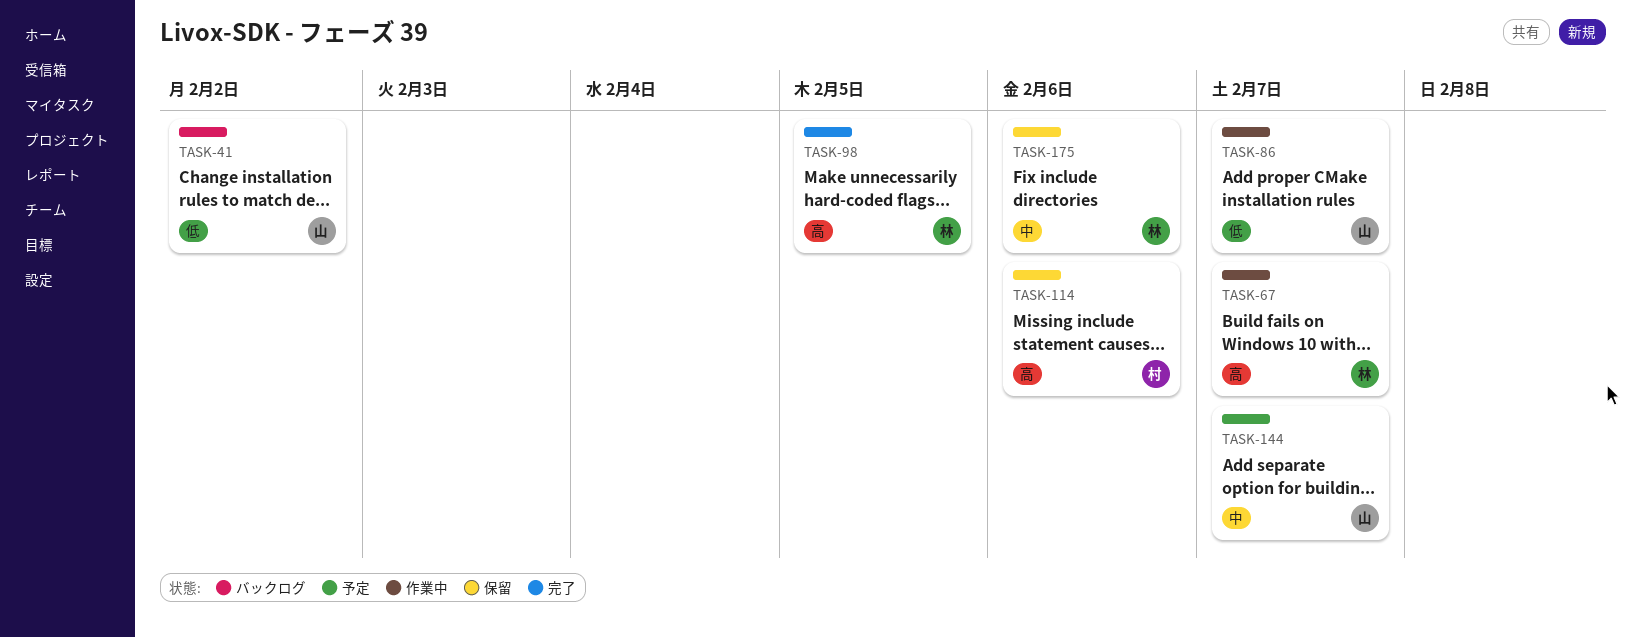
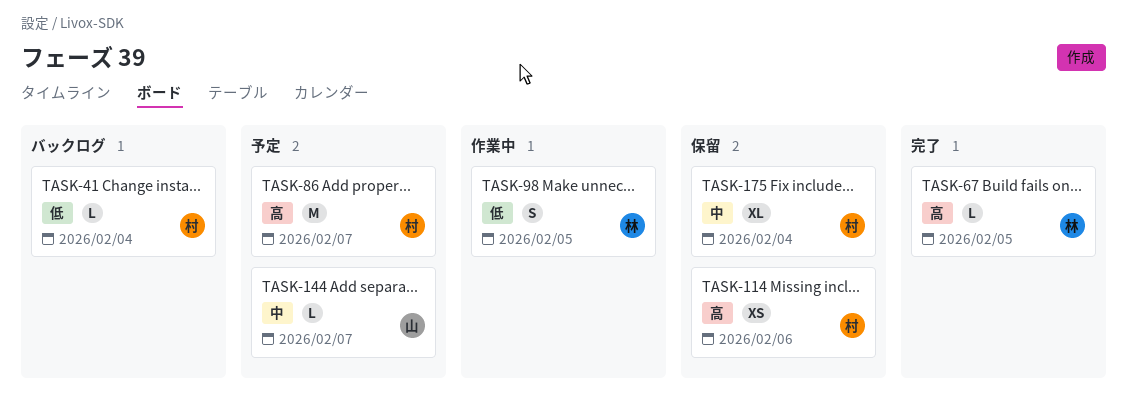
TASK-41, owner: 山 -> 村
TASK-41, due: Feb 2 -> Feb 4
TASK-67, status: 作業中 -> 完了
TASK-67, due: Feb 7 -> Feb 5
TASK-86, status: 作業中 -> 予定
TASK-86, owner: 山 -> 村
TASK-86, priority: 低 -> 高
TASK-98, status: 完了 -> 作業中
TASK-98, priority: 高 -> 低
TASK-175, owner: 林 -> 村
TASK-175, due: Feb 6 -> Feb 4

